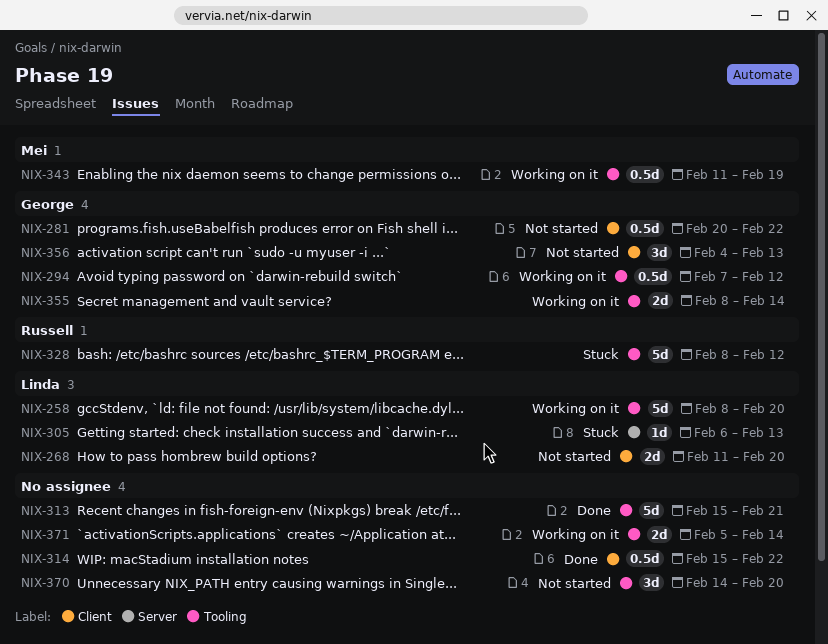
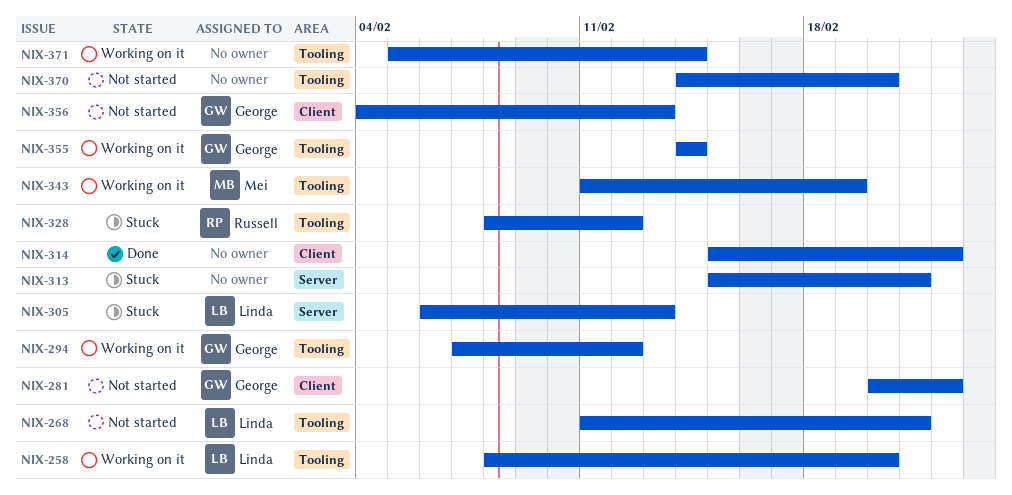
NIX-268, label: Client -> Tooling
NIX-268, due: Feb 20 -> Feb 21
NIX-313, status: Done -> Stuck
NIX-313, label: Tooling -> Server
NIX-355, start: Feb 8 -> Feb 14

